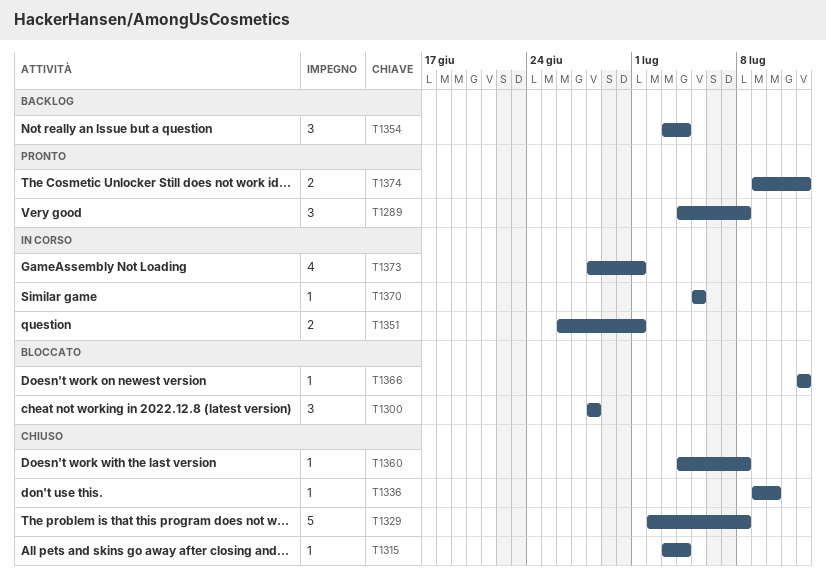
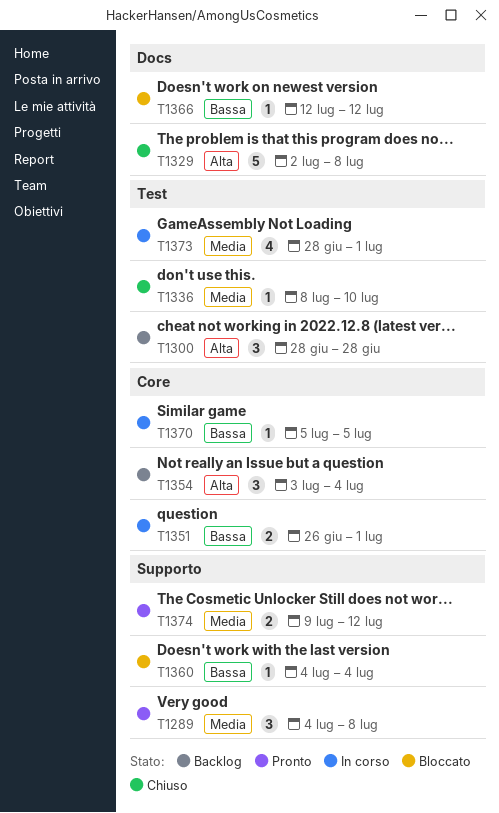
T1300, status: Bloccato -> Backlog
T1315: present -> none
T1336, start: Jul 9 -> Jul 8
T1360, status: Chiuso -> Bloccato
T1360, due: Jul 8 -> Jul 4

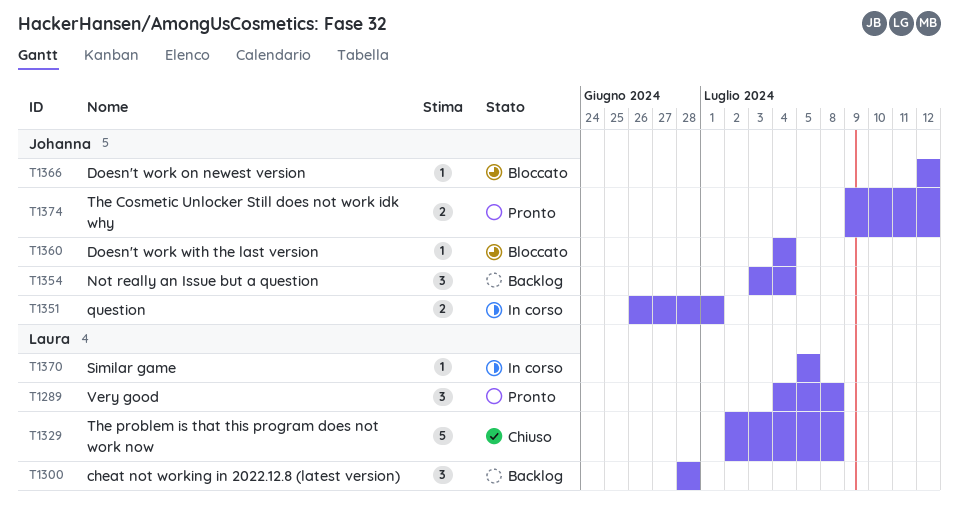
T1336: present -> none
T1373: present -> none

